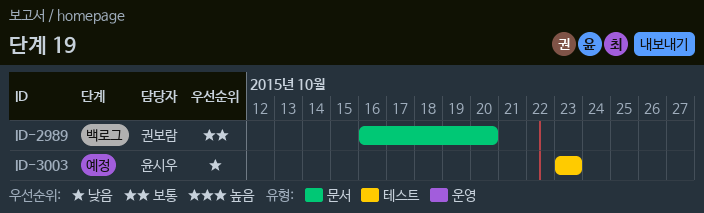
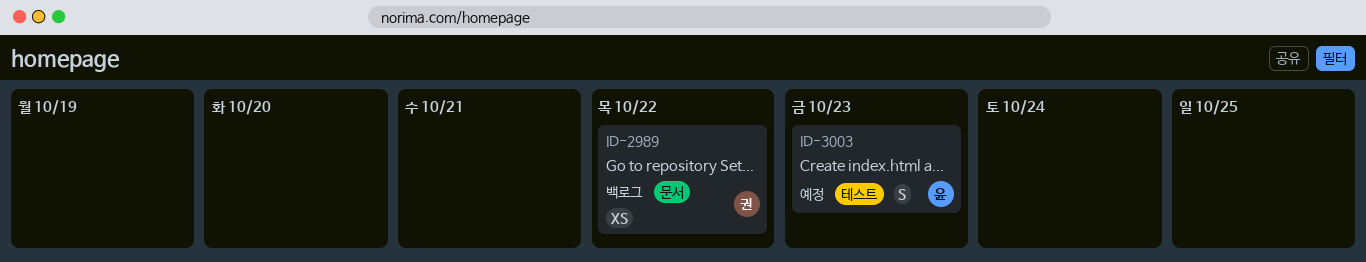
ID-2989, due: Oct 20 -> Oct 22

